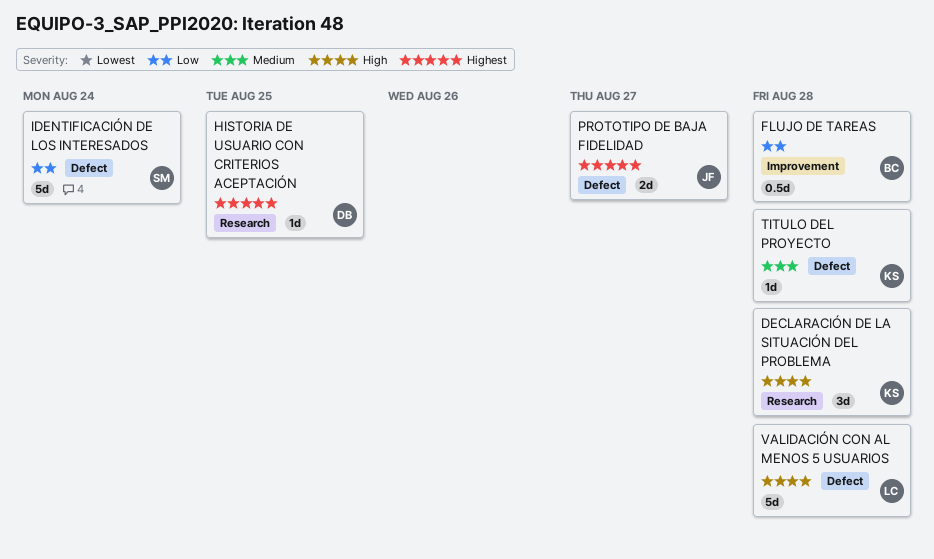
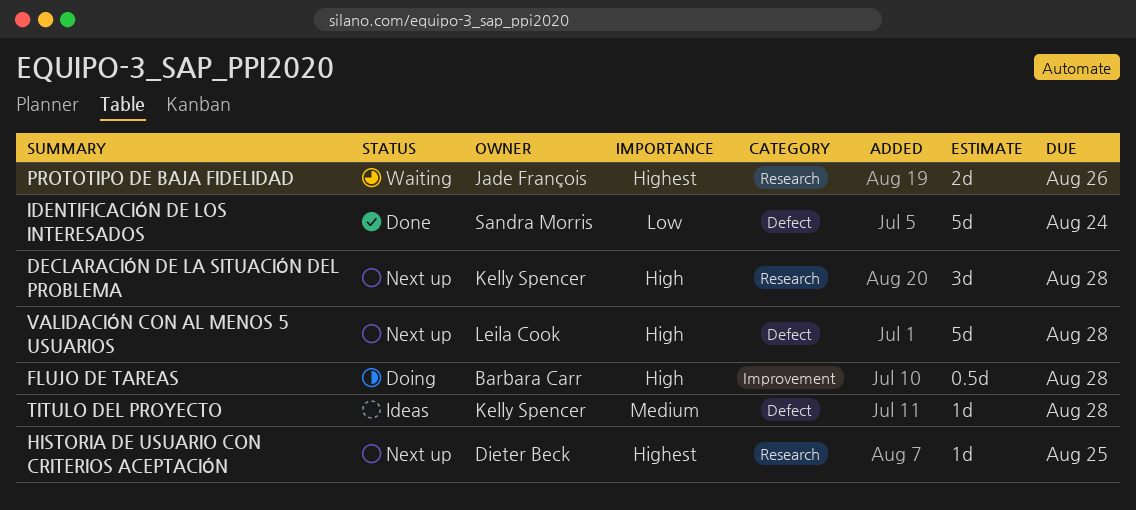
FLUJO DE TAREAS, priority: Low -> High
PROTOTIPO DE BAJA FIDELIDAD, label: Defect -> Research
PROTOTIPO DE BAJA FIDELIDAD, due: Aug 27 -> Aug 26

